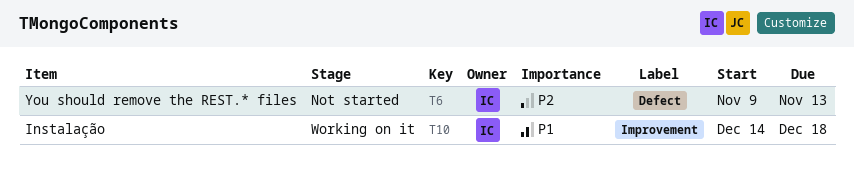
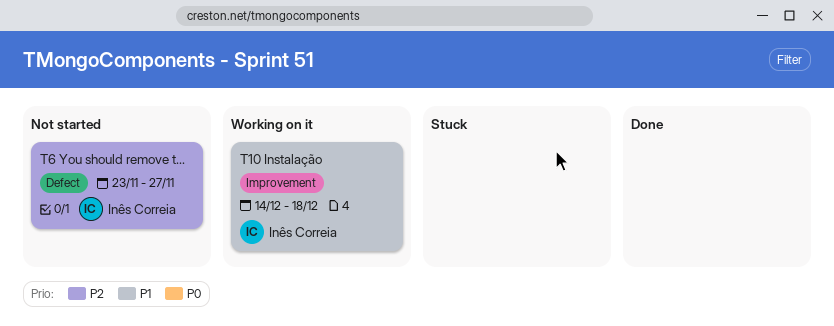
T6, start: Nov 9 -> Nov 23
T6, due: Nov 13 -> Nov 27

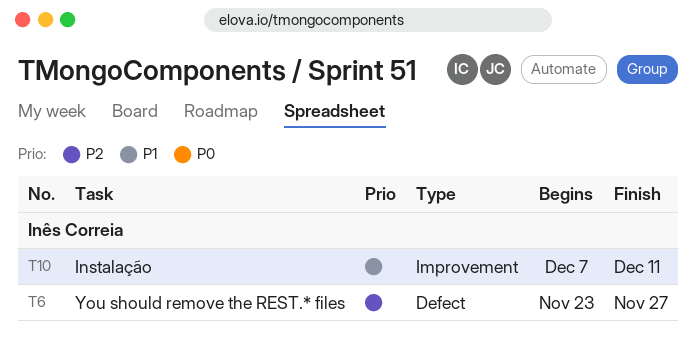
T10, start: Dec 14 -> Dec 7
T10, due: Dec 18 -> Dec 11

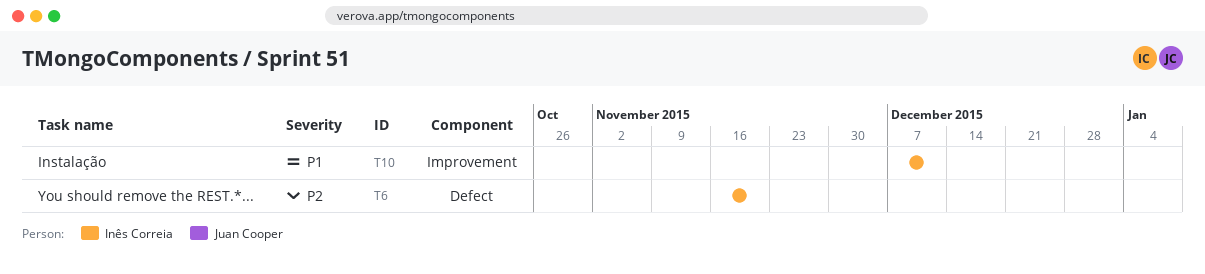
T6, start: Nov 23 -> Nov 16
T6, due: Nov 27 -> Nov 20

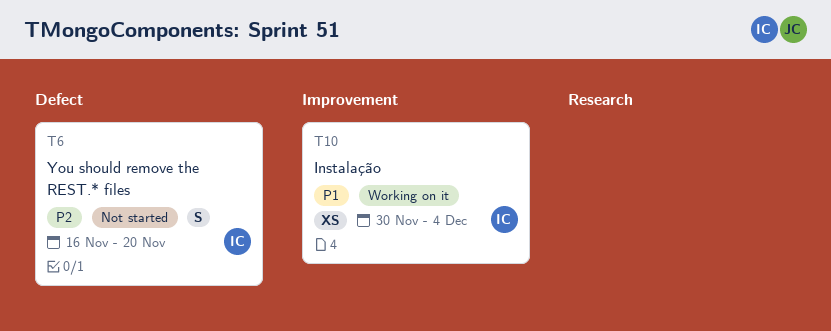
T10, start: Dec 7 -> Nov 30
T10, due: Dec 11 -> Dec 4

